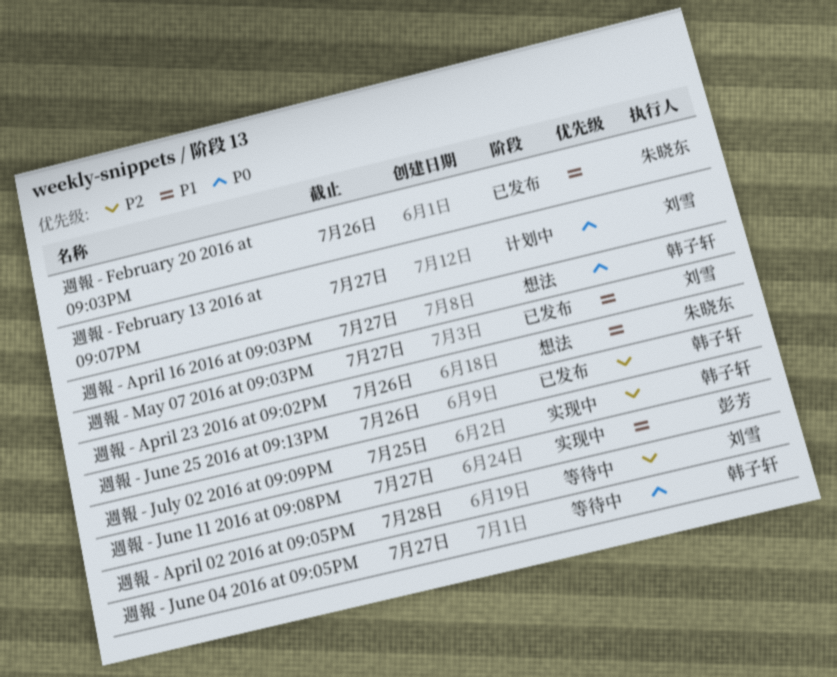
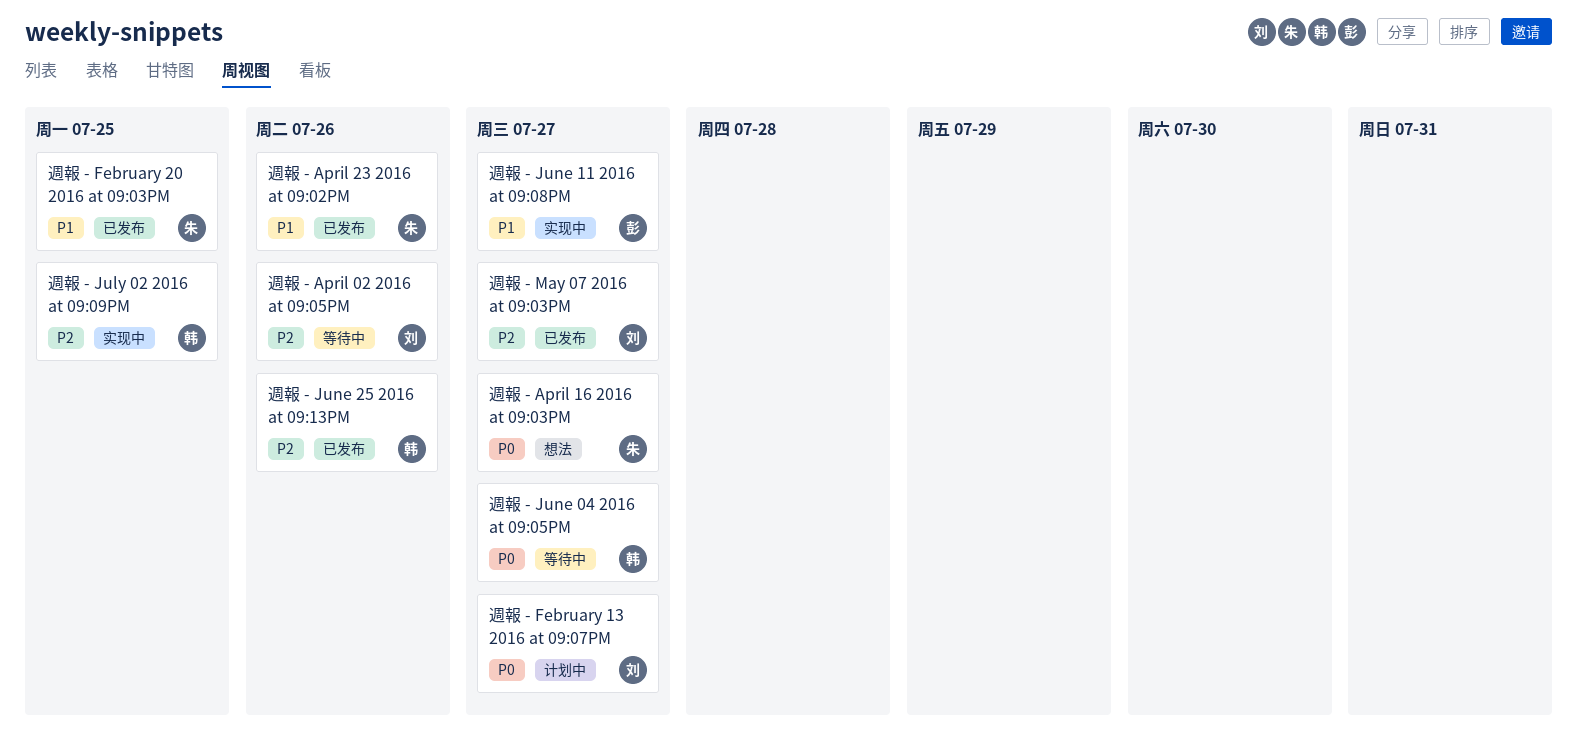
週報 - April 02 2016 at 09:05PM, due: Jul 28 -> Jul 26
週報 - April 16 2016 at 09:03PM, owner: 韩子轩 -> 朱晓东
週報 - April 23 2016 at 09:02PM, status: 想法 -> 已发布
週報 - February 20 2016 at 09:03PM, due: Jul 26 -> Jul 25
週報 - May 07 2016 at 09:03PM, priority: P1 -> P2

